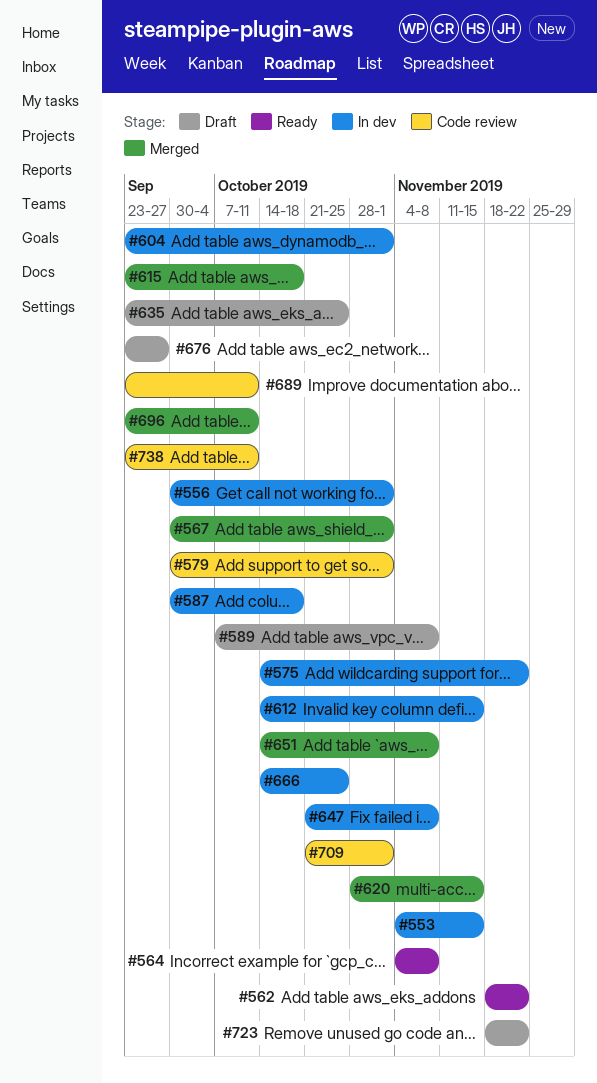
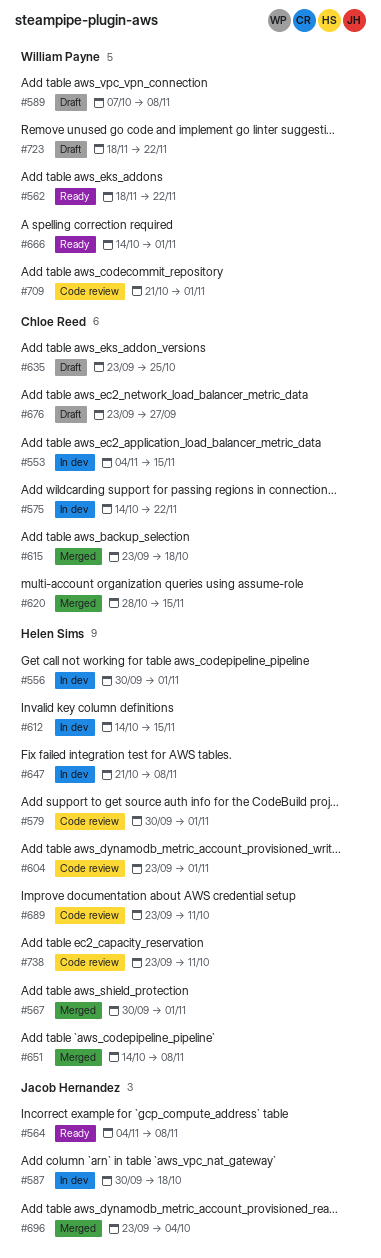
#604, status: In dev -> Code review
#666, status: In dev -> Ready
#666, due: Oct 25 -> Nov 1
#696, due: Oct 11 -> Oct 4

